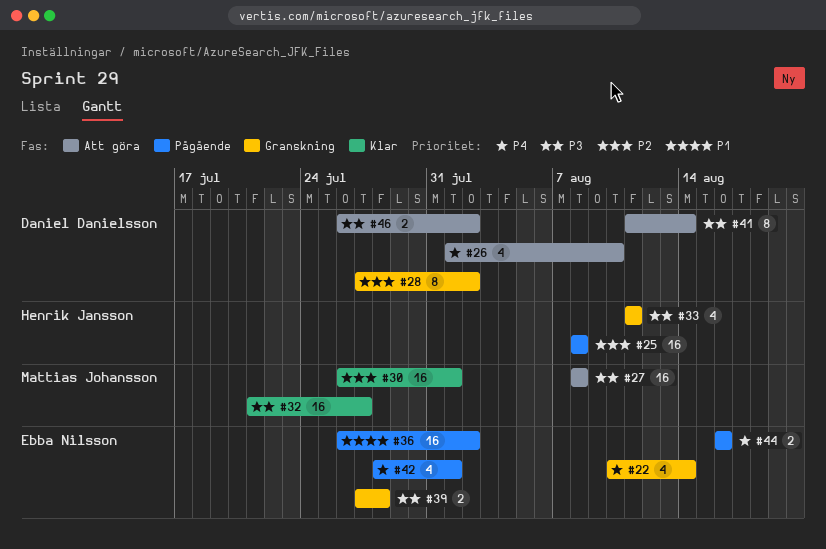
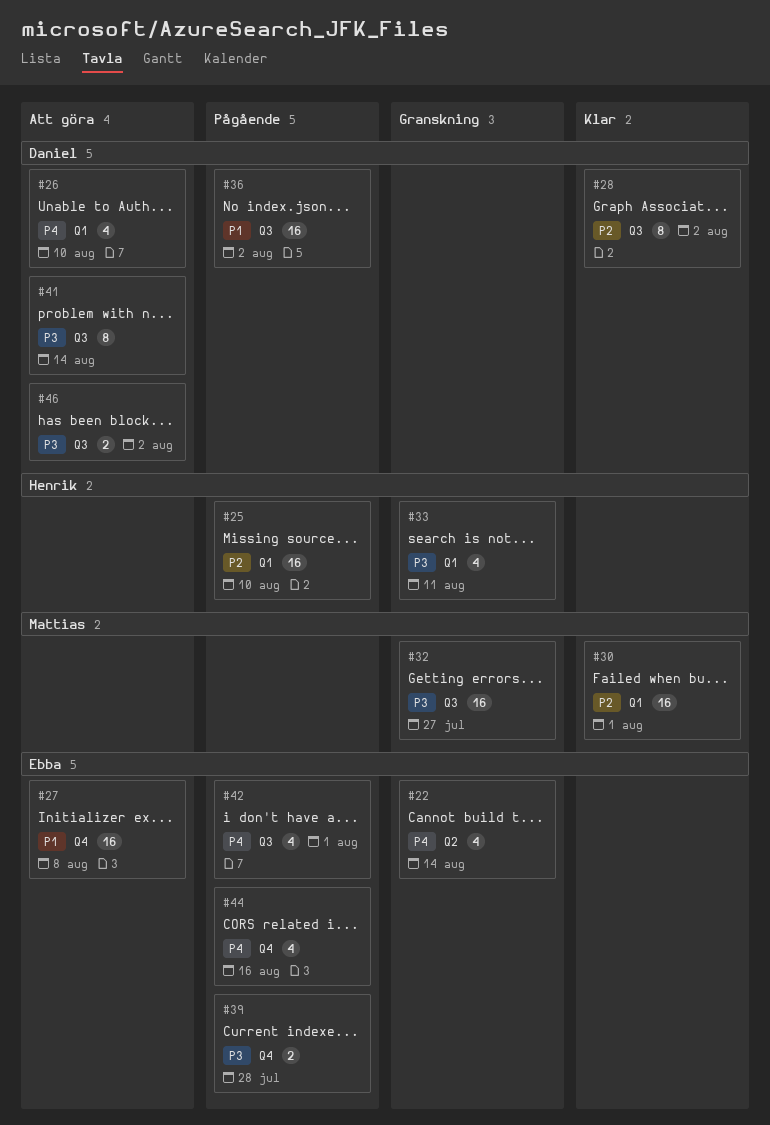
#25, due: Aug 8 -> Aug 10
#27, owner: Mattias Johansson -> Ebba Nilsson
#27, priority: P3 -> P1
#28, status: Granskning -> Klar
#32, status: Klar -> Granskning
#36, owner: Ebba Nilsson -> Daniel Danielsson
#39, status: Granskning -> Pågående
#44, estimate: 2 -> 4

